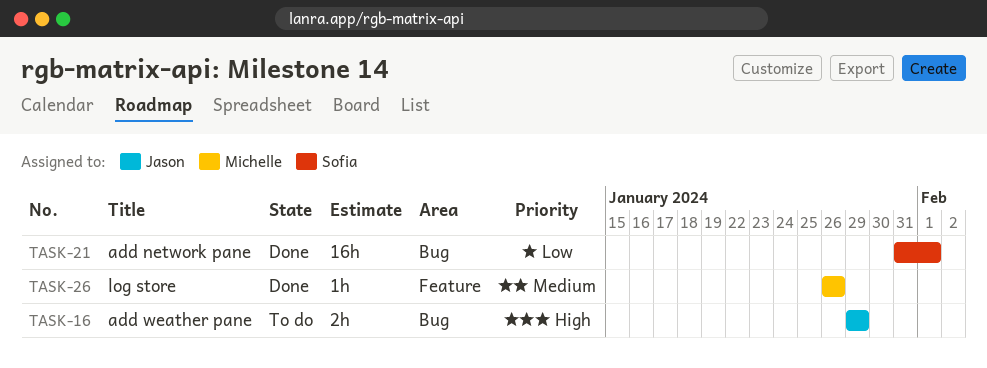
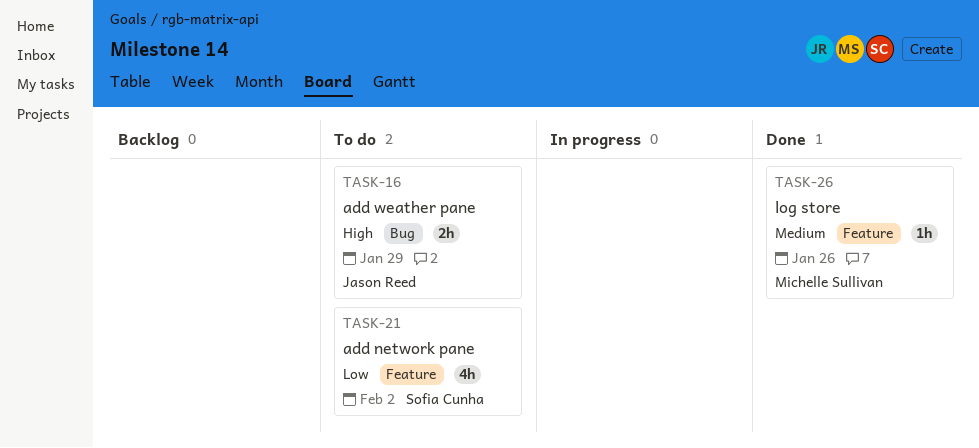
TASK-21, status: Done -> To do
TASK-21, label: Bug -> Feature
TASK-21, estimate: 16h -> 4h
TASK-21, due: Feb 1 -> Feb 2

